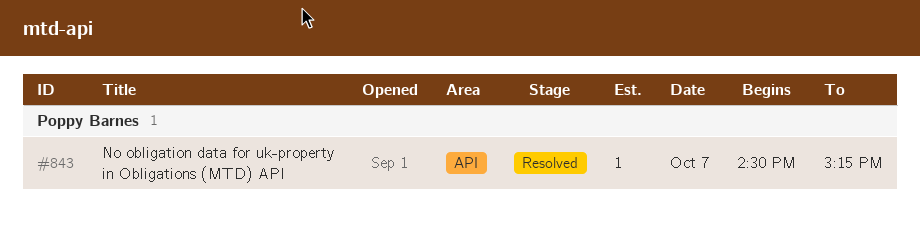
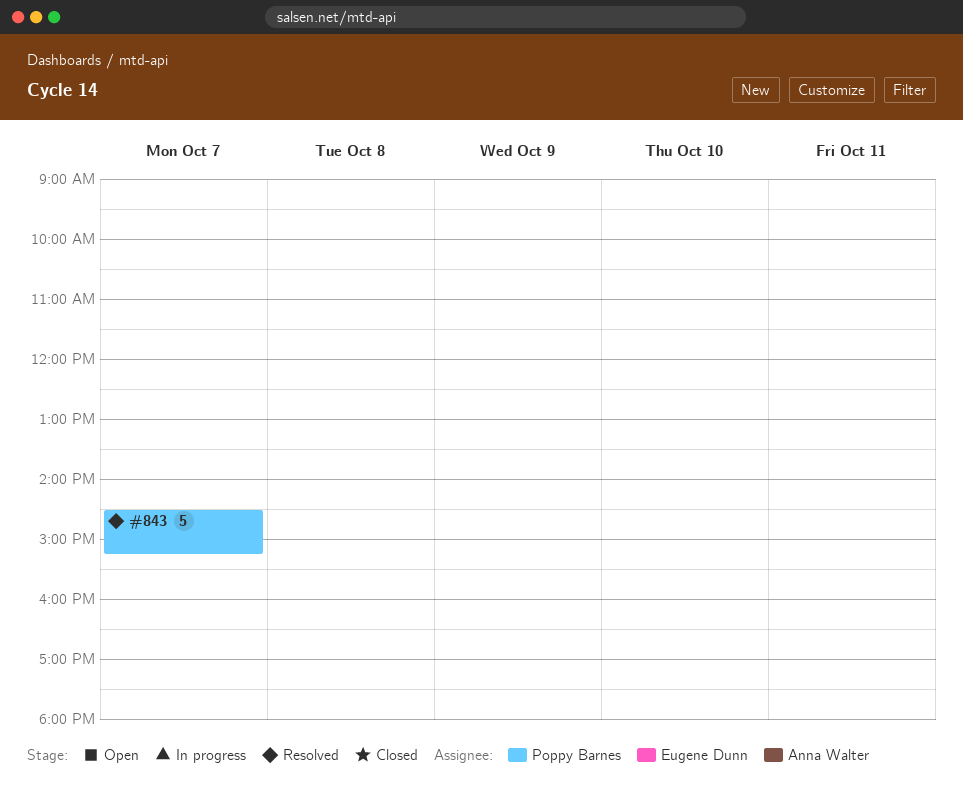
#843, estimate: 1 -> 5

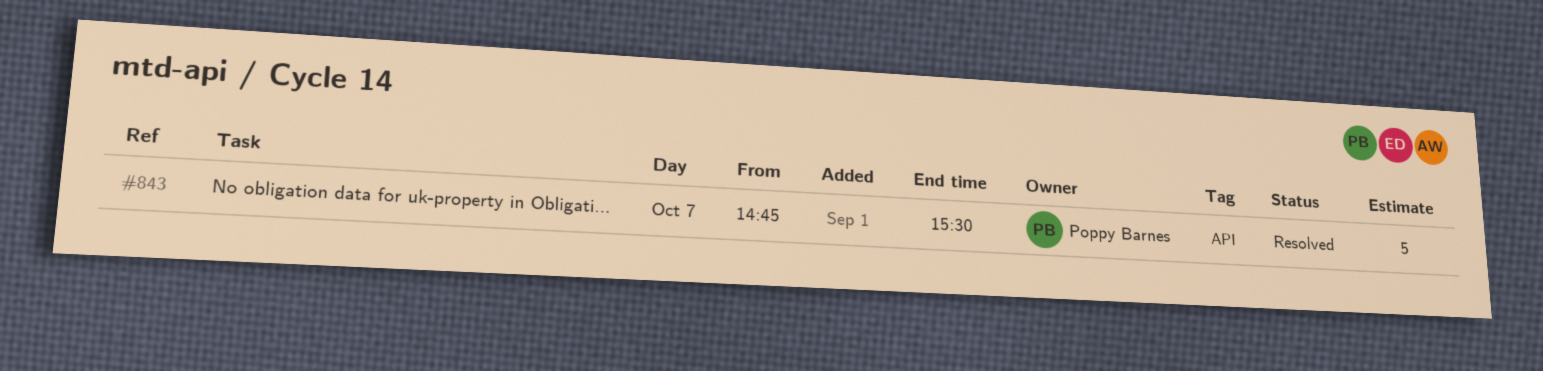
#843, begins: 14:30 -> 14:45
#843, ends: 15:15 -> 15:30

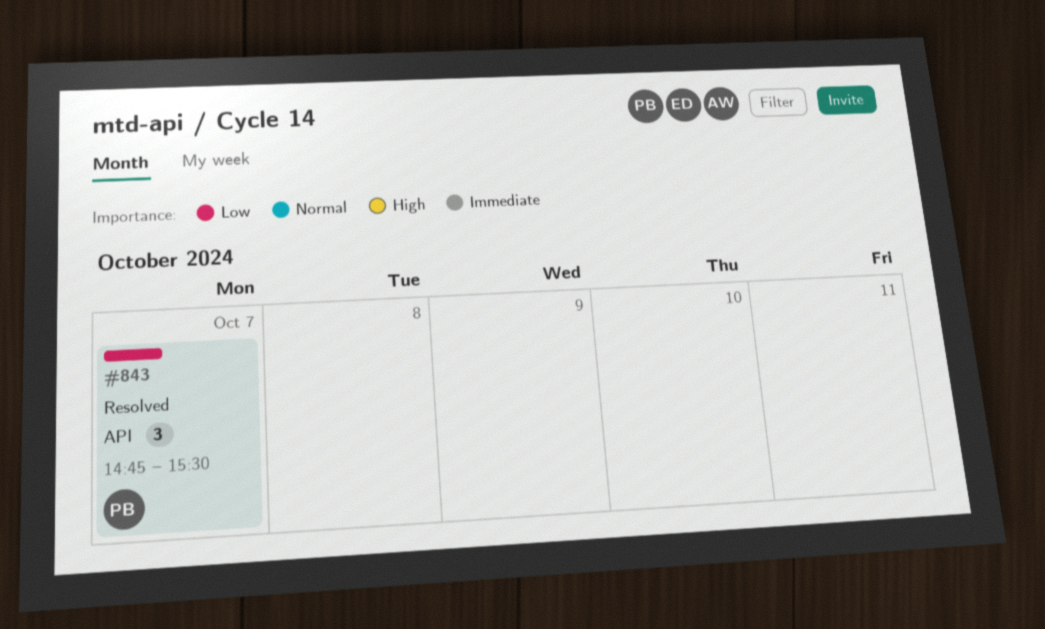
#843, estimate: 5 -> 3

